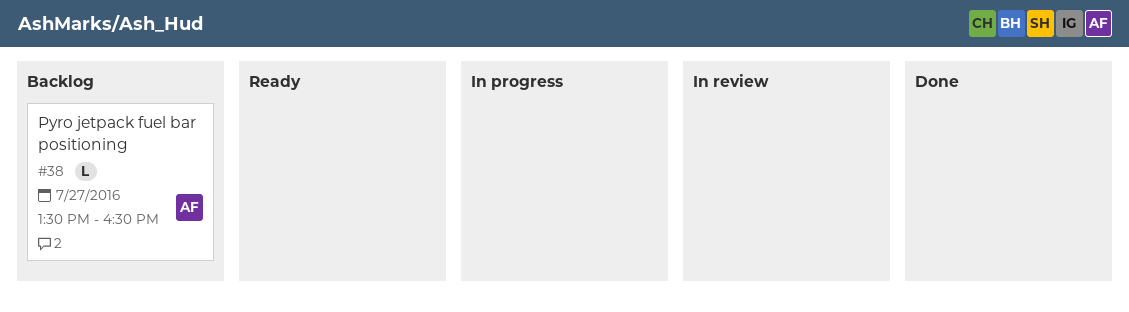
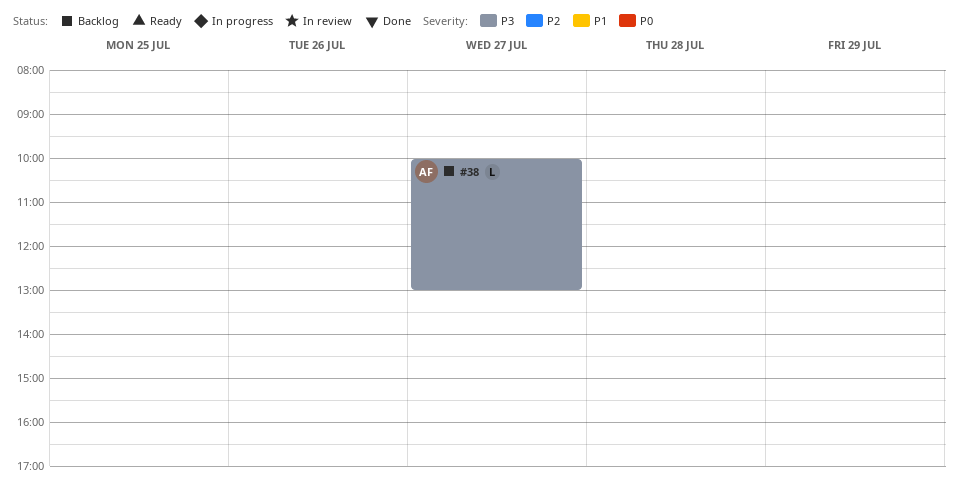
#38, begins: 13:30 -> 10:00
#38, ends: 16:30 -> 13:00

